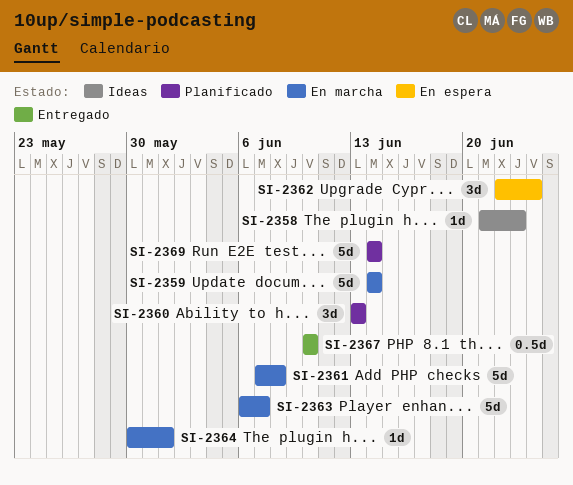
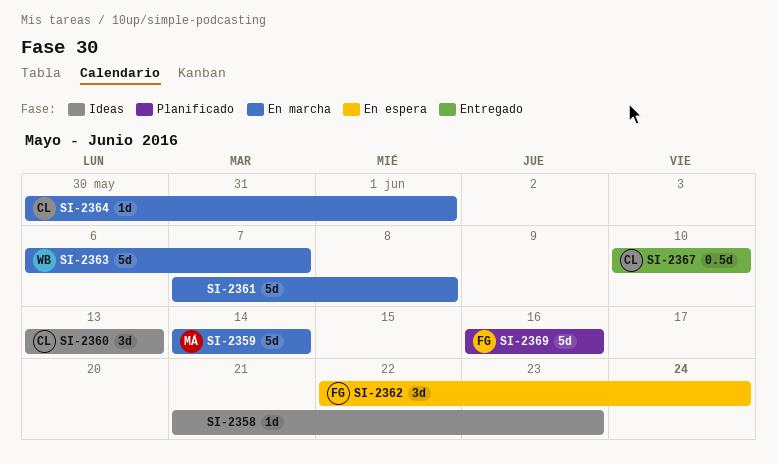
SI-2360, status: Planificado -> Ideas
SI-2369, start: Jun 14 -> Jun 16
SI-2369, due: Jun 14 -> Jun 16

